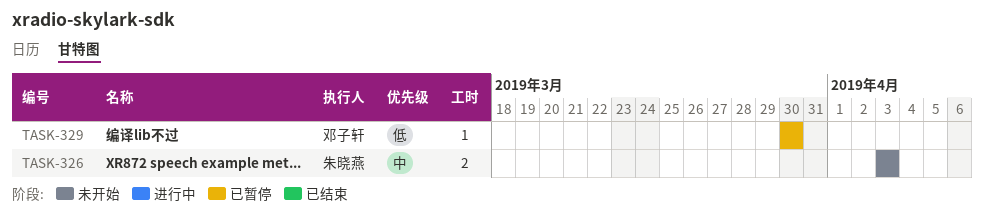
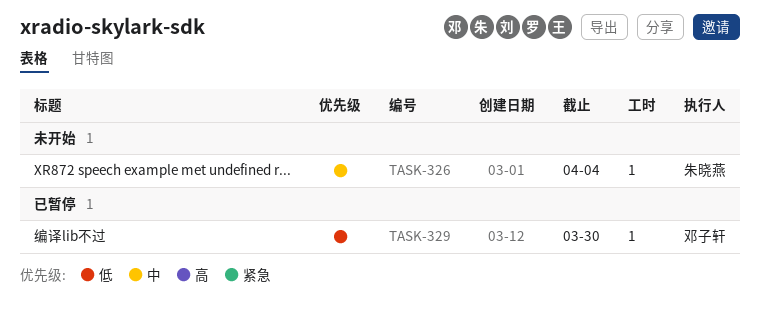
TASK-326, estimate: 2 -> 1
TASK-326, due: Apr 3 -> Apr 4

